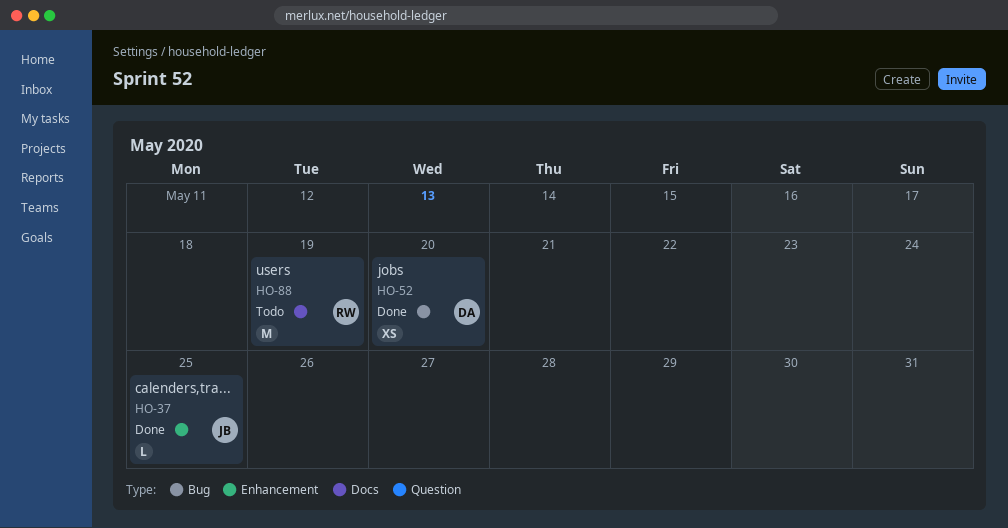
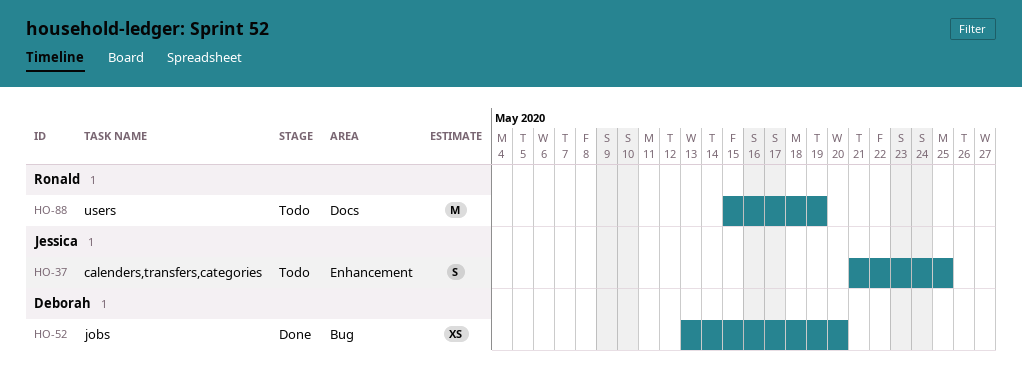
HO-37, status: Done -> Todo
HO-37, estimate: L -> S

